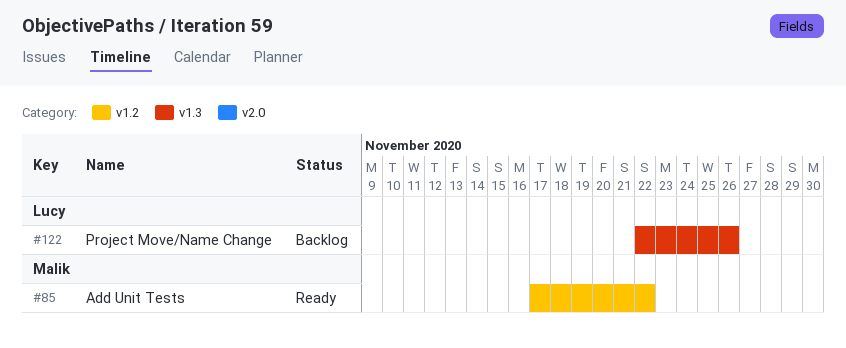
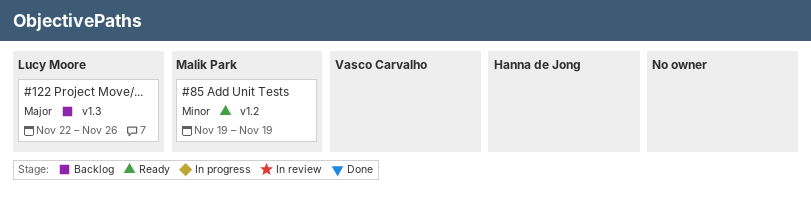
#85, start: Nov 17 -> Nov 19
#85, due: Nov 22 -> Nov 19

